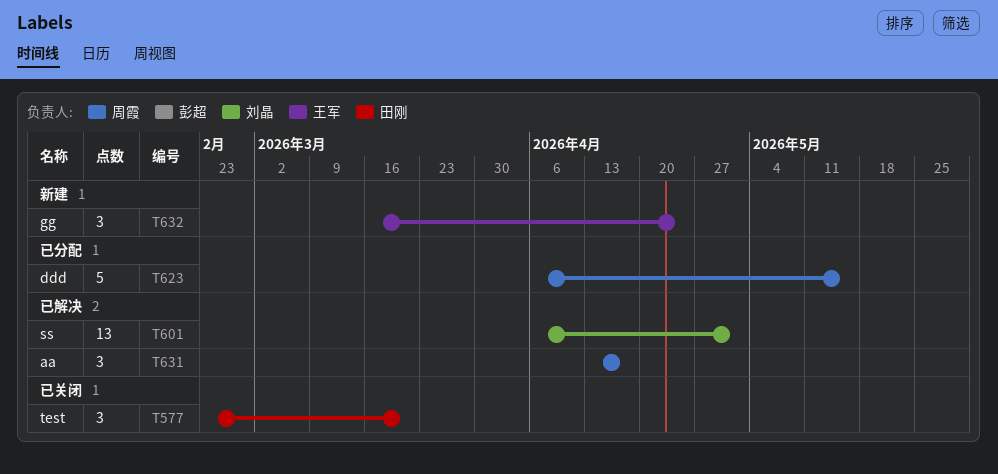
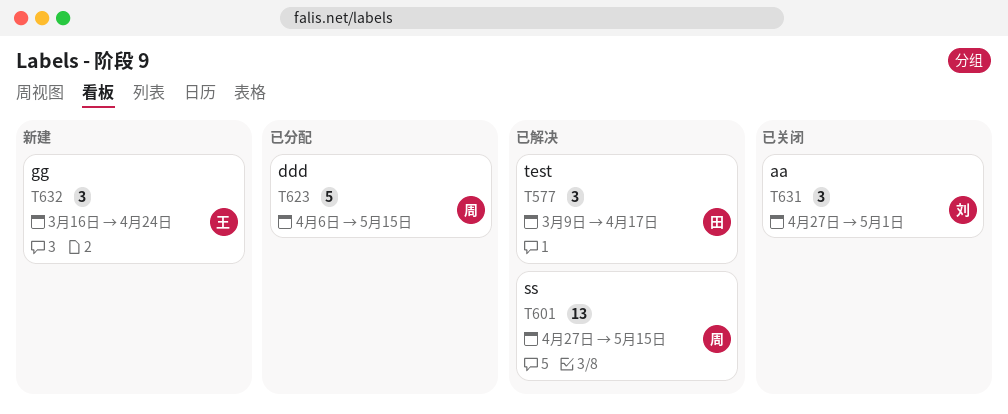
T577, status: 已关闭 -> 已解决
T577, start: Feb 23 -> Mar 9
T577, due: Mar 20 -> Apr 17
T601, owner: 刘晶 -> 周霞
T601, start: Apr 6 -> Apr 27
T601, due: May 1 -> May 15
T631, status: 已解决 -> 已关闭
T631, owner: 周霞 -> 刘晶
T631, start: Apr 13 -> Apr 27
T631, due: Apr 17 -> May 1

